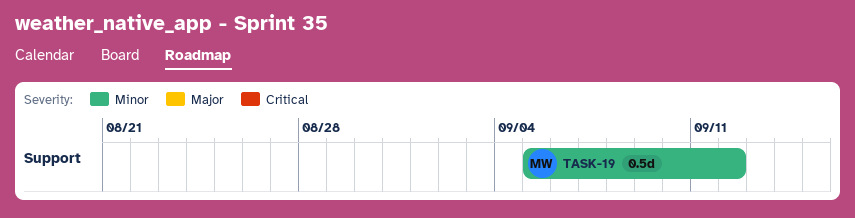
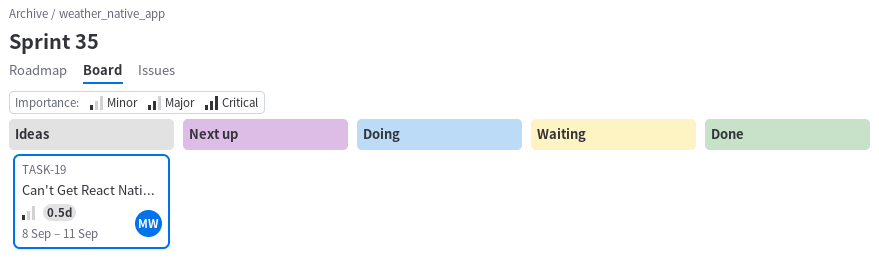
TASK-19, start: Sep 5 -> Sep 8
TASK-19, due: Sep 12 -> Sep 11

